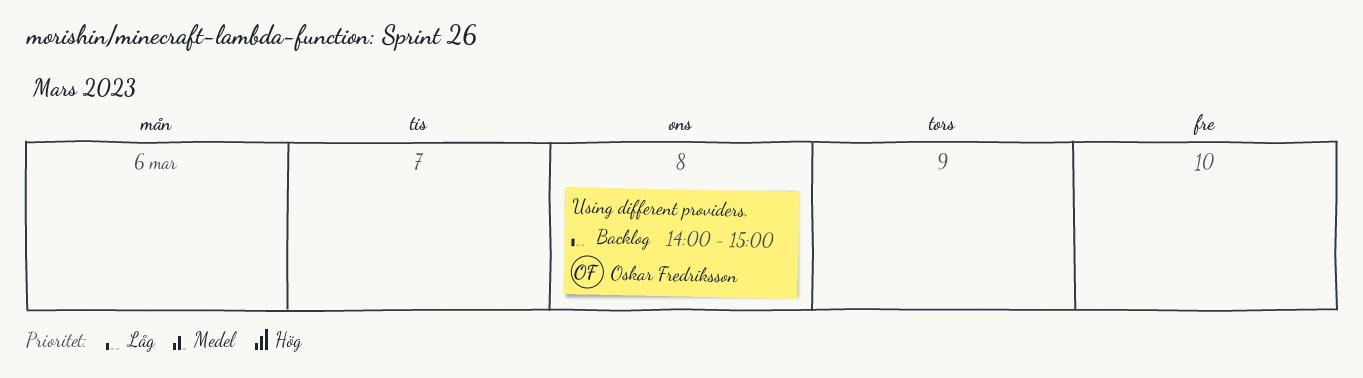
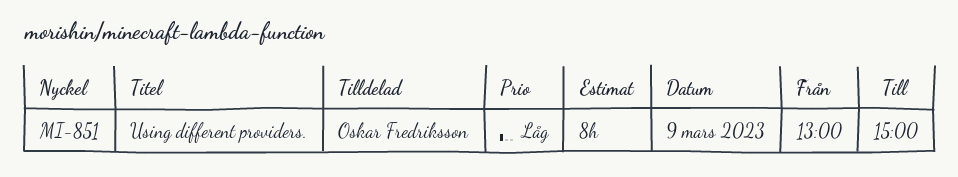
Using different providers., day: Mar 8 -> Mar 9
Using different providers., begins: 14:00 -> 13:00

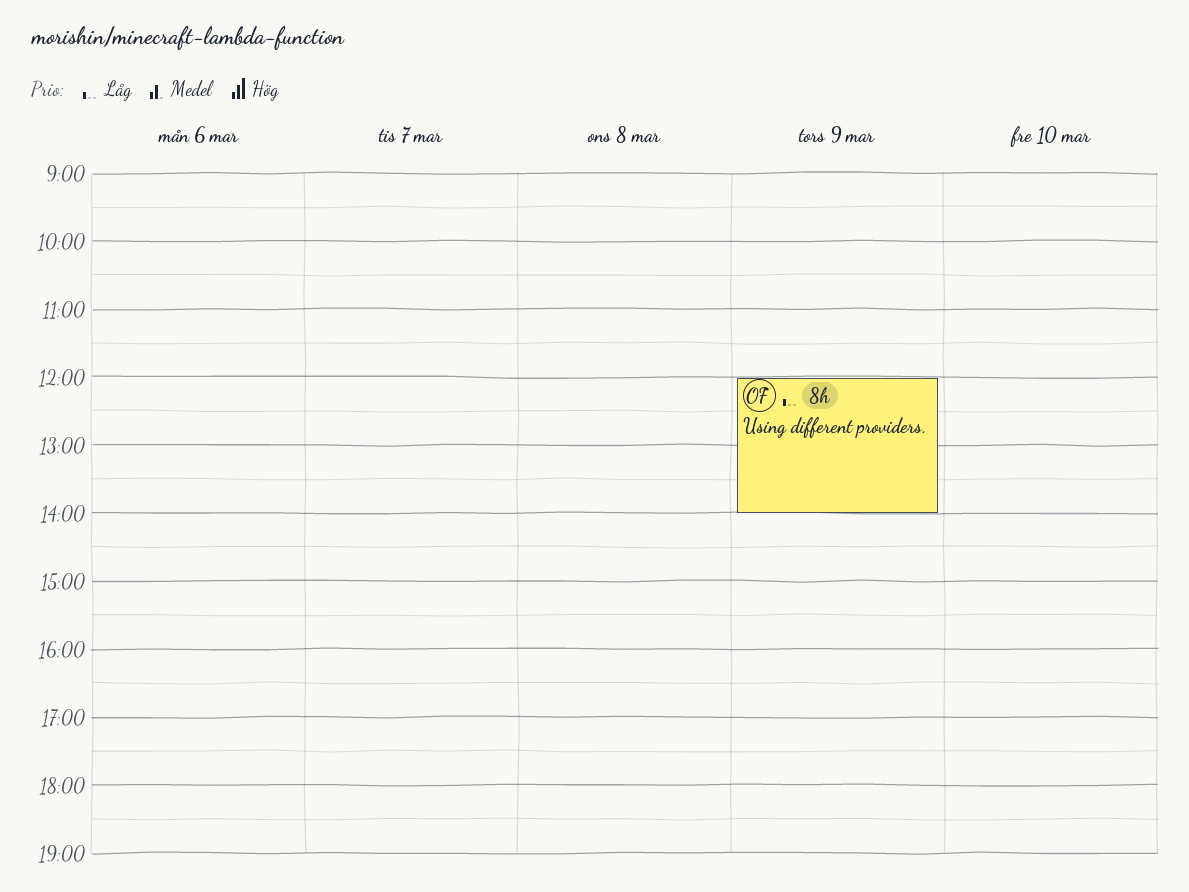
Using different providers., begins: 13:00 -> 12:00
Using different providers., ends: 15:00 -> 14:00

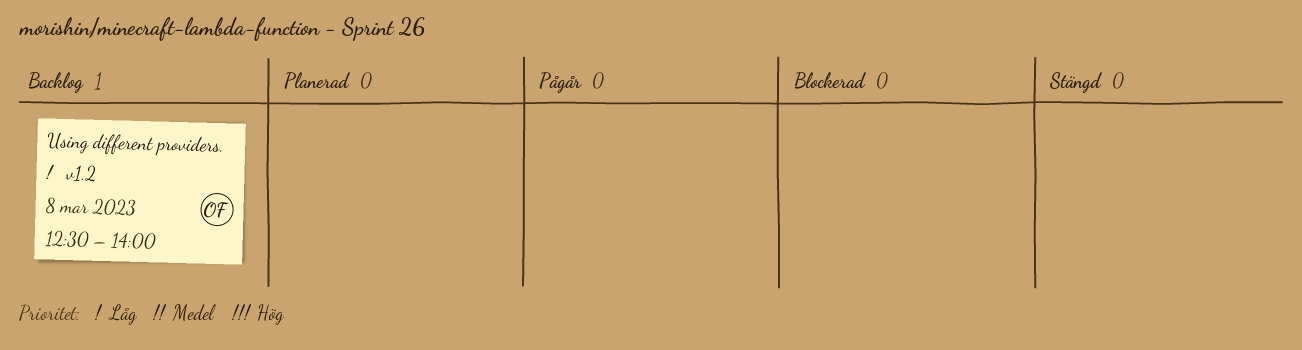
Using different providers., day: Mar 9 -> Mar 8
Using different providers., begins: 12:00 -> 12:30

